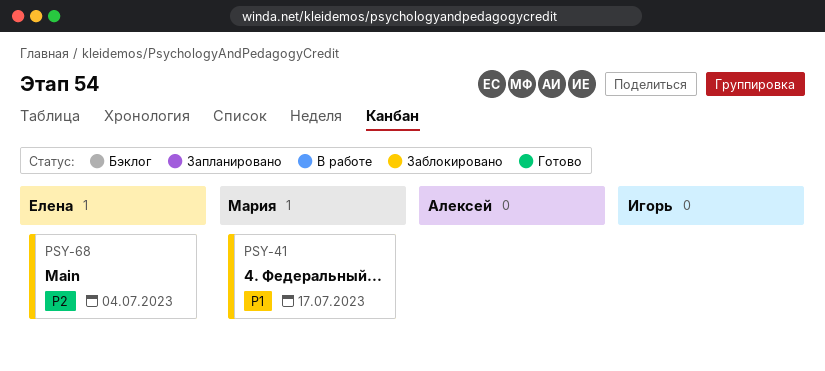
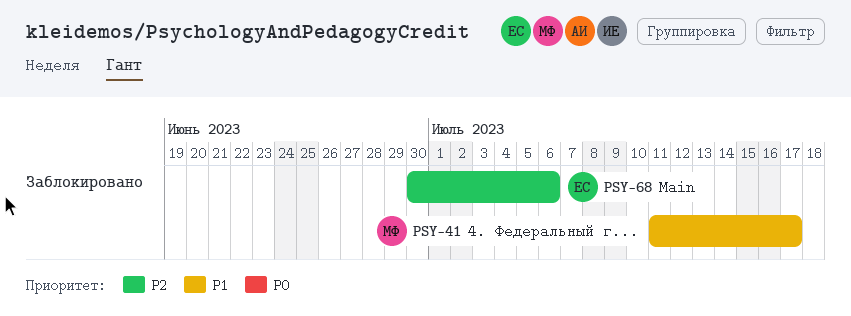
PSY-68, due: Jul 4 -> Jul 6

